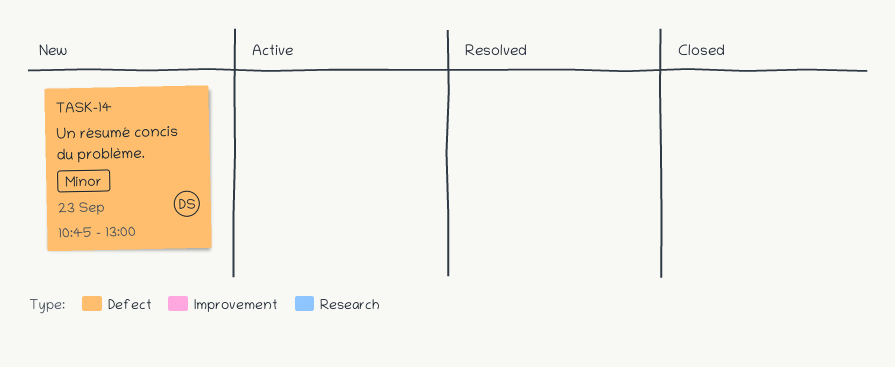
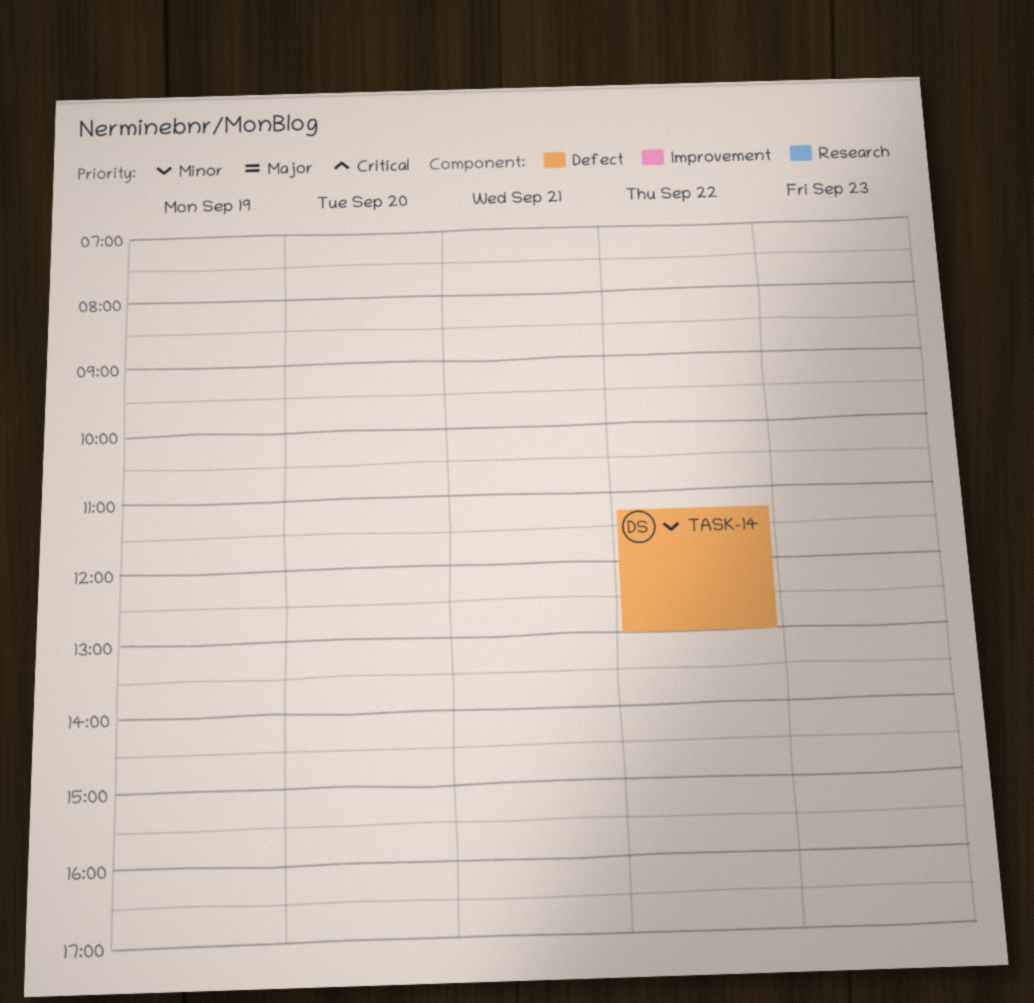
TASK-14, day: Sep 23 -> Sep 22
TASK-14, begins: 10:45 -> 11:15

